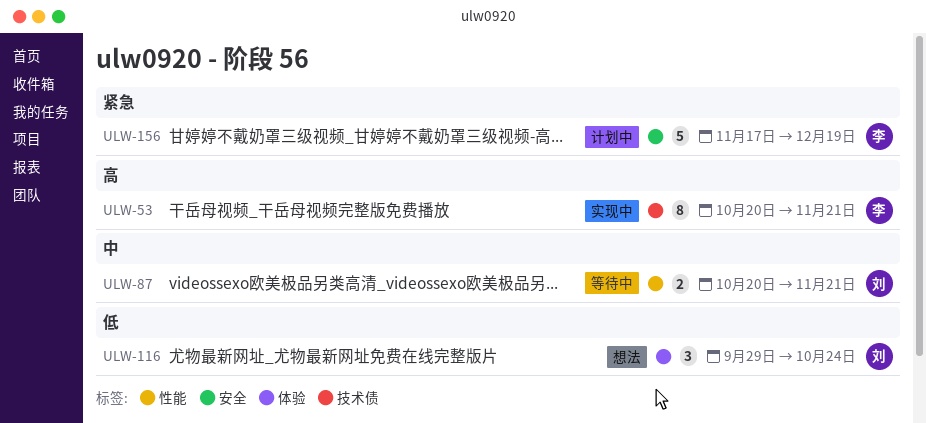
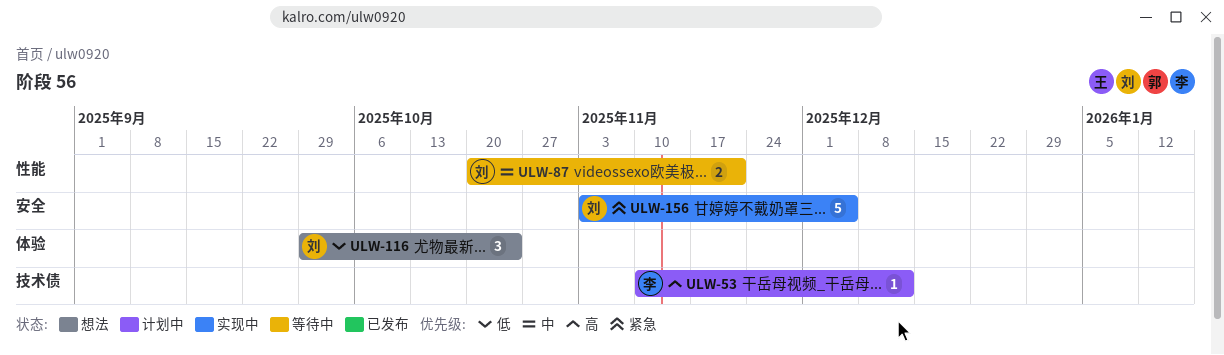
ULW-53, status: 实现中 -> 计划中
ULW-53, estimate: 8 -> 1
ULW-53, start: Oct 20 -> Nov 10
ULW-53, due: Nov 21 -> Dec 12
ULW-156, status: 计划中 -> 实现中
ULW-156, owner: 李 -> 刘
ULW-156, start: Nov 17 -> Nov 3
ULW-156, due: Dec 19 -> Dec 5

